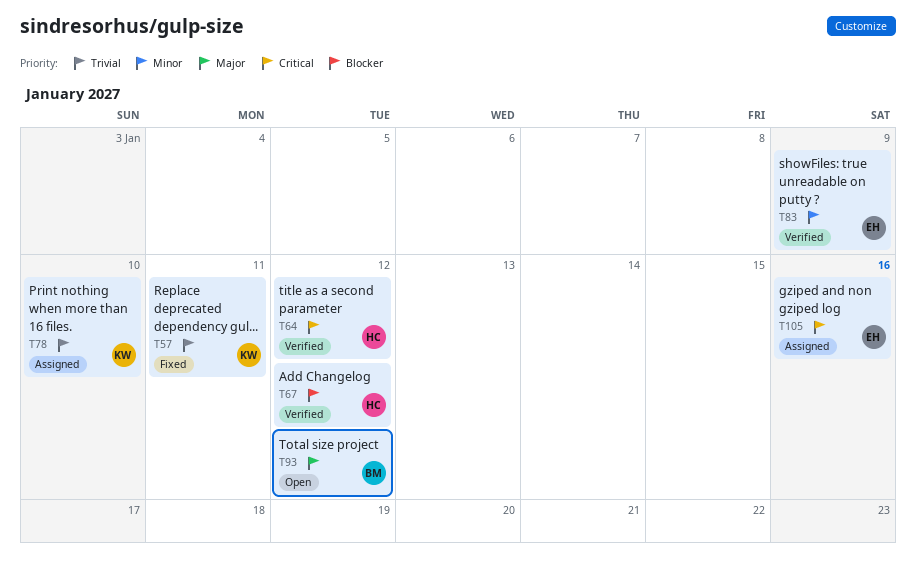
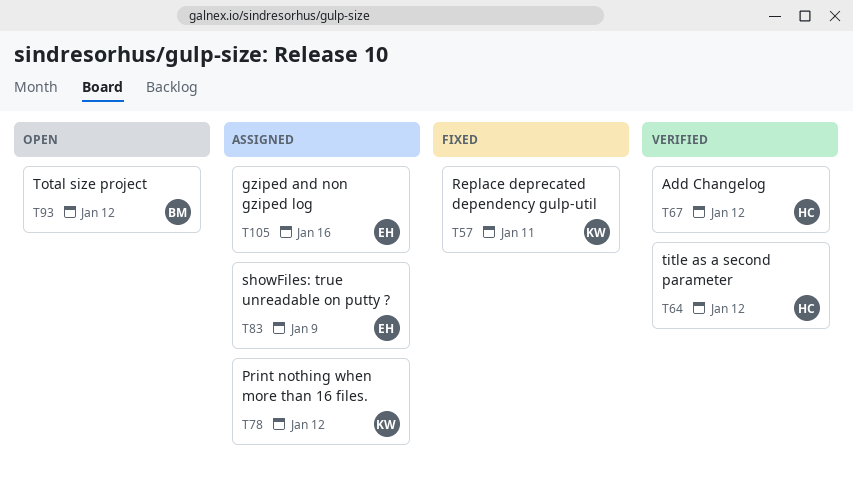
T78, due: Jan 10 -> Jan 12
T83, status: Verified -> Assigned

